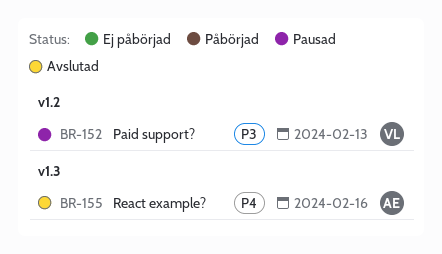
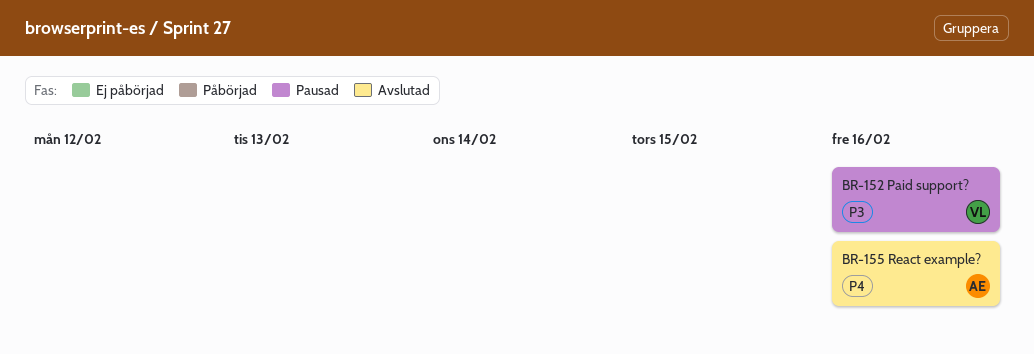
BR-152, due: Feb 13 -> Feb 16

